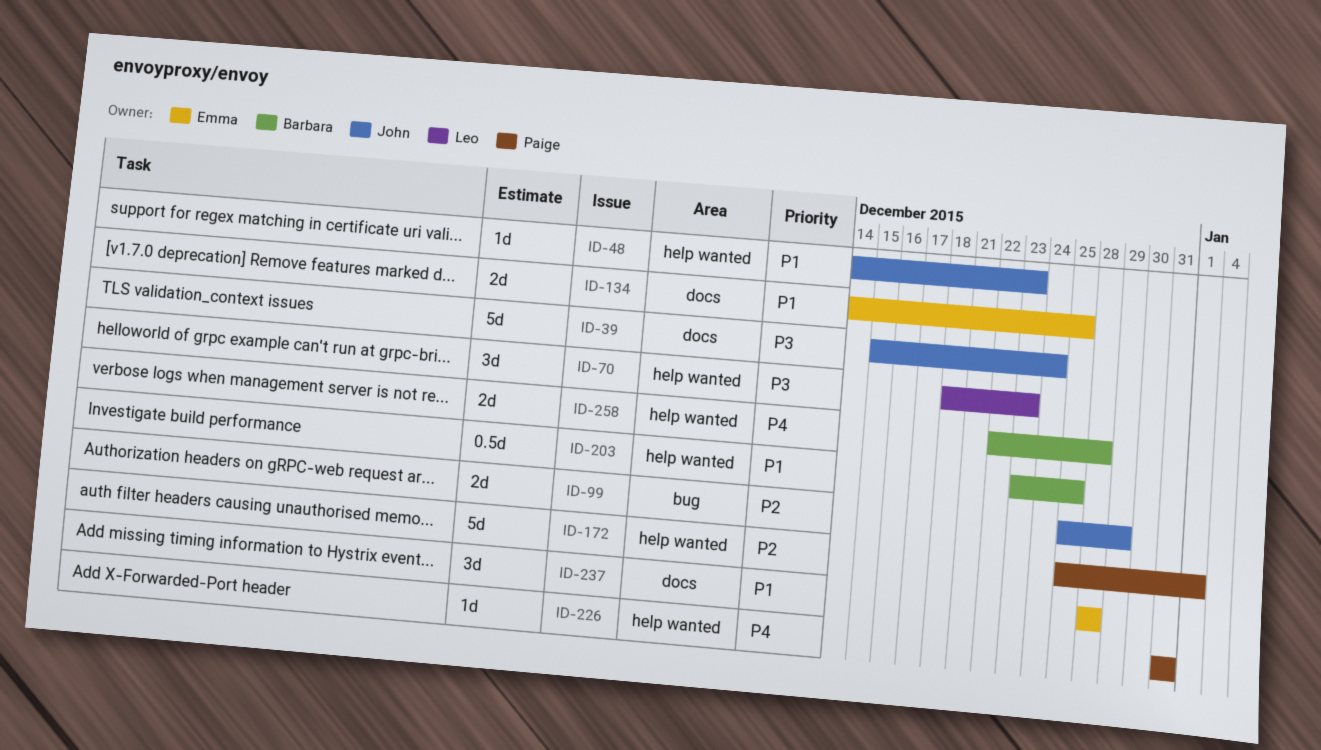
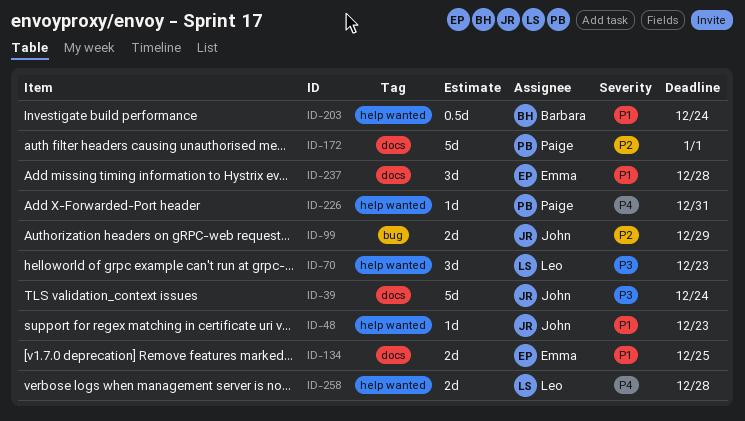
ID-172, label: help wanted -> docs
ID-203, due: Dec 25 -> Dec 24
ID-258, owner: Barbara -> Leo

